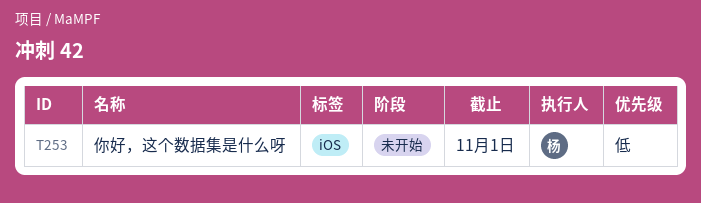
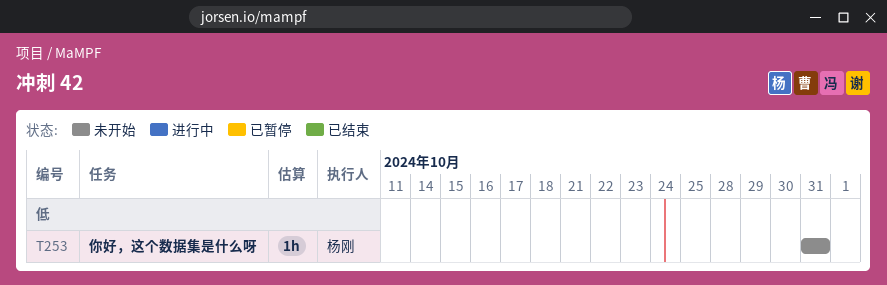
T253, due: Nov 1 -> Oct 31

